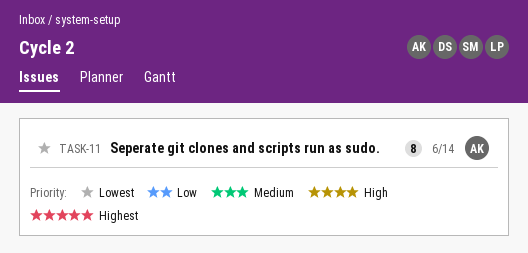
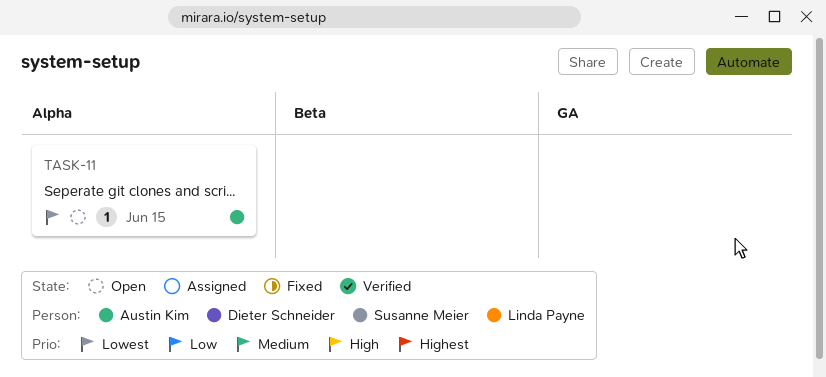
TASK-11, estimate: 8 -> 1
TASK-11, due: Jun 14 -> Jun 15

